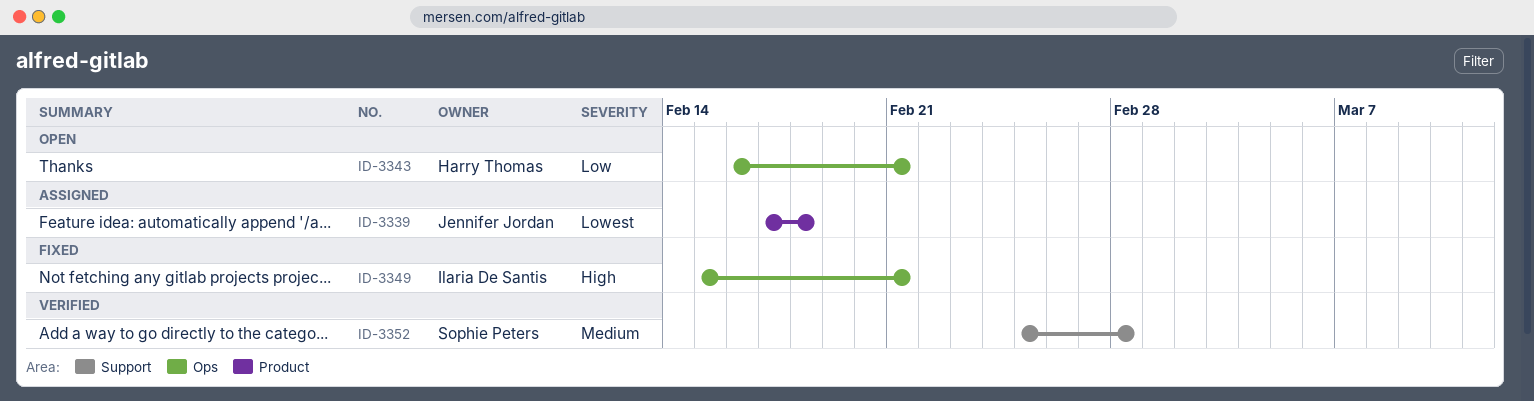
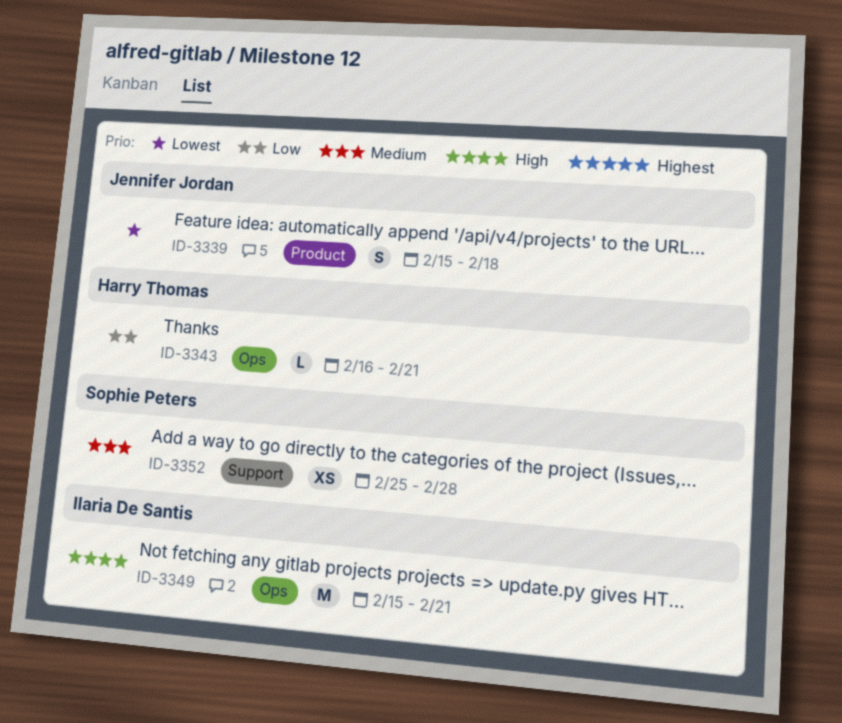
ID-3339, start: Feb 17 -> Feb 15

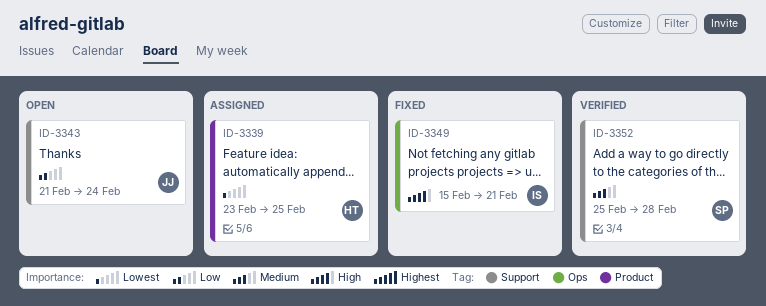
ID-3339, owner: Jennifer Jordan -> Harry Thomas
ID-3339, start: Feb 15 -> Feb 23
ID-3339, due: Feb 18 -> Feb 25
ID-3343, owner: Harry Thomas -> Jennifer Jordan
ID-3343, label: Ops -> Support
ID-3343, start: Feb 16 -> Feb 21
ID-3343, due: Feb 21 -> Feb 24

